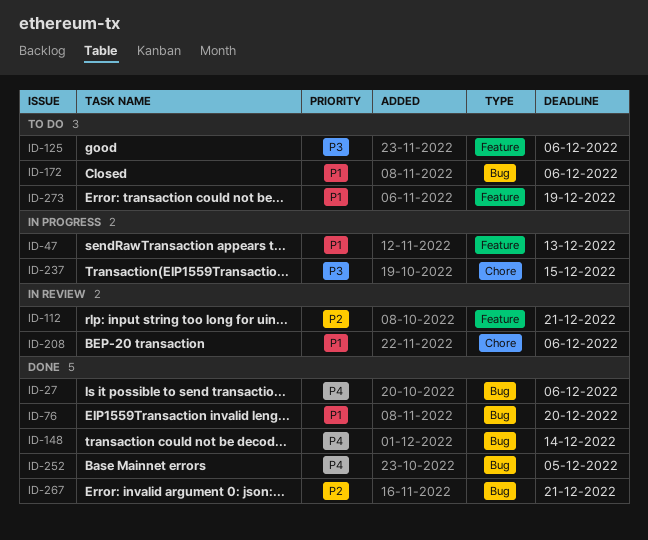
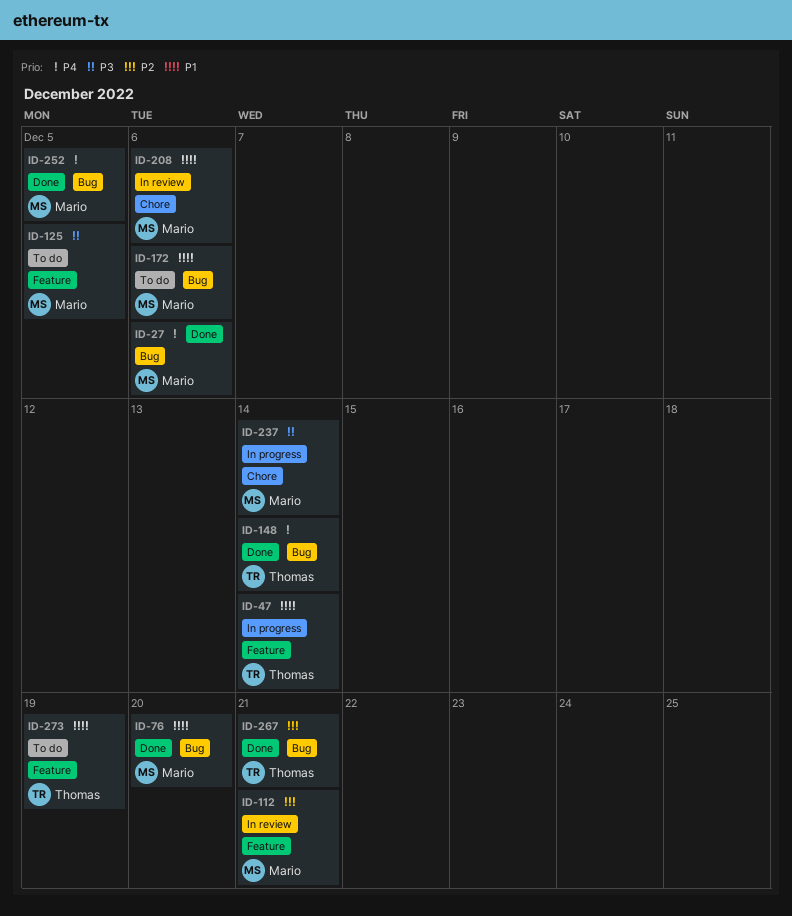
ID-47, due: Dec 13 -> Dec 14
ID-125, due: Dec 6 -> Dec 5
ID-237, due: Dec 15 -> Dec 14

